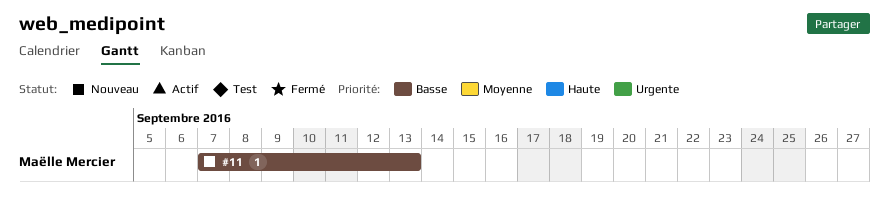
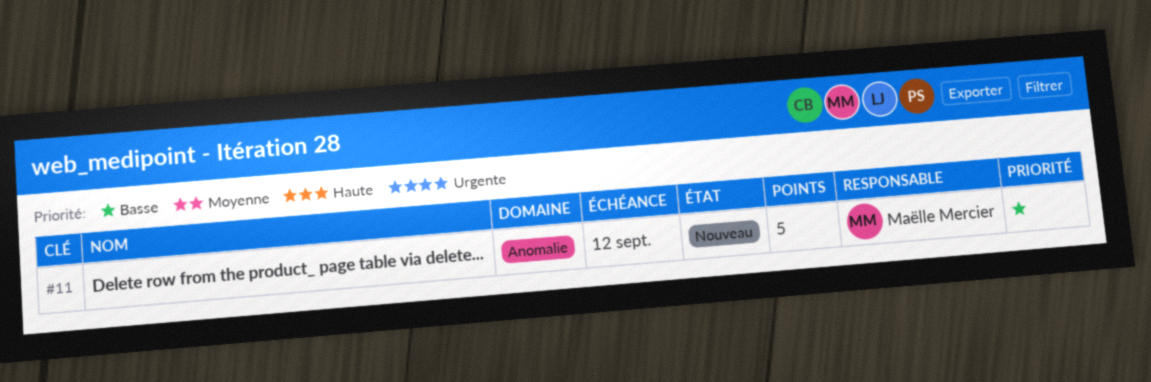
#11, estimate: 1 -> 5
#11, due: Sep 13 -> Sep 12

